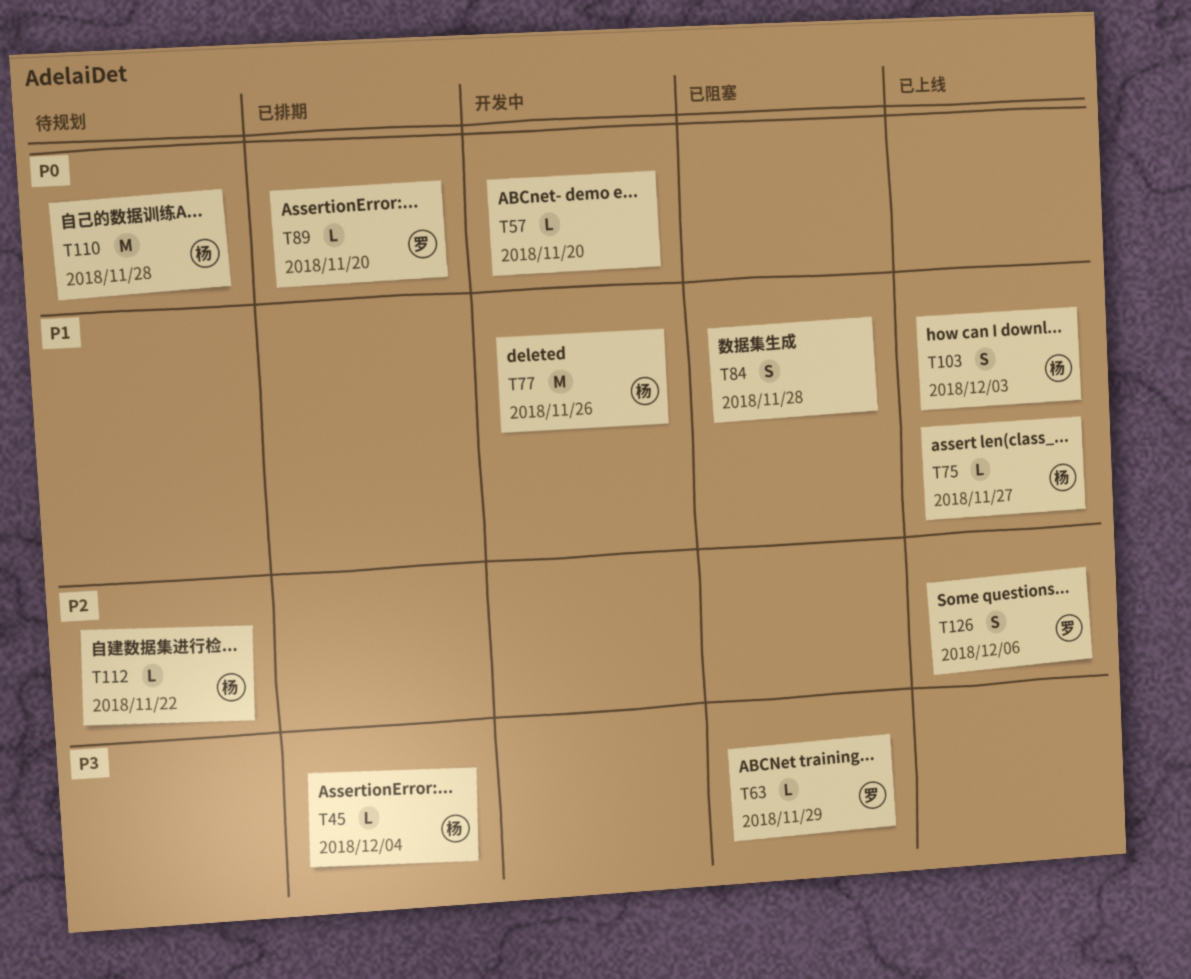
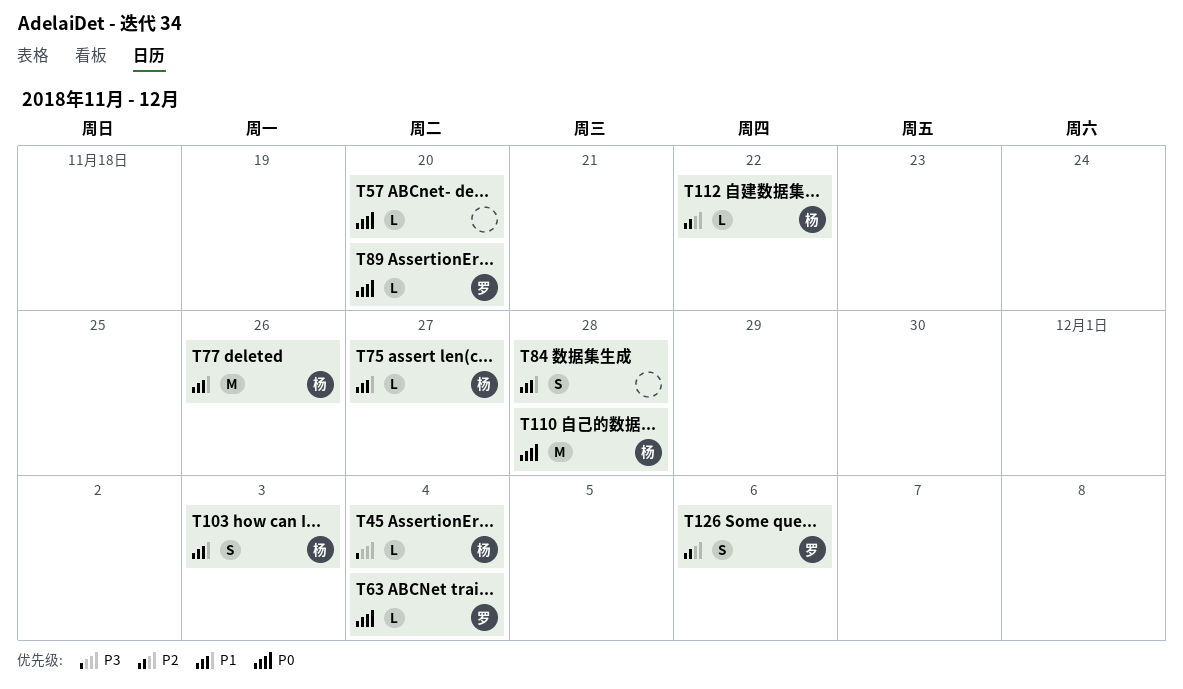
T63, priority: P3 -> P0
T63, due: Nov 29 -> Dec 4

